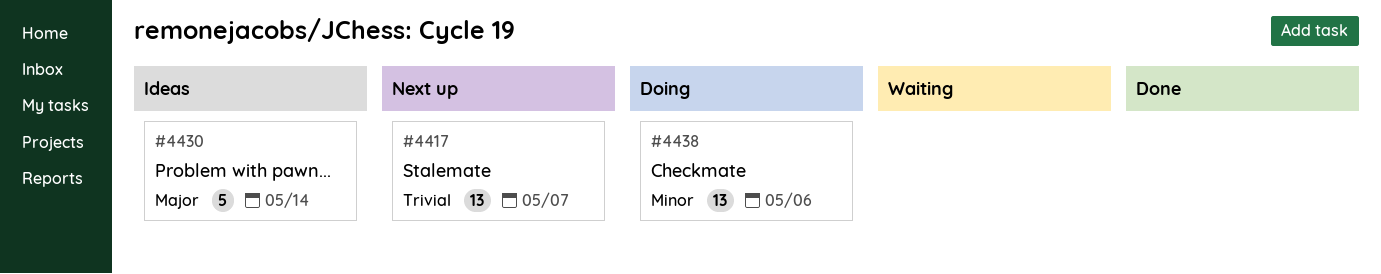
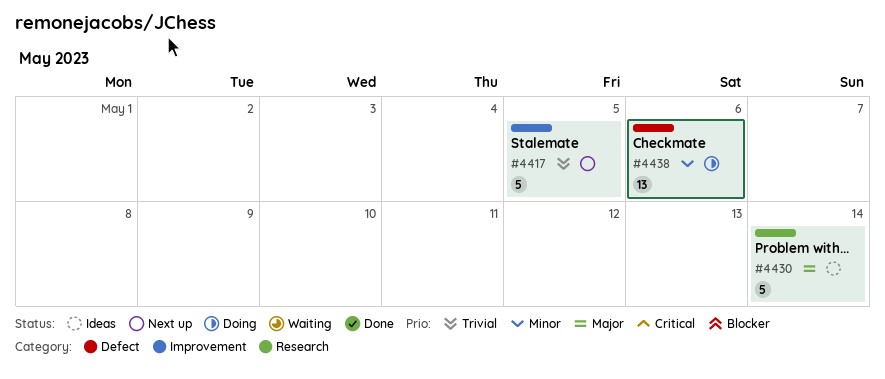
#4417, estimate: 13 -> 5
#4417, due: May 7 -> May 5

